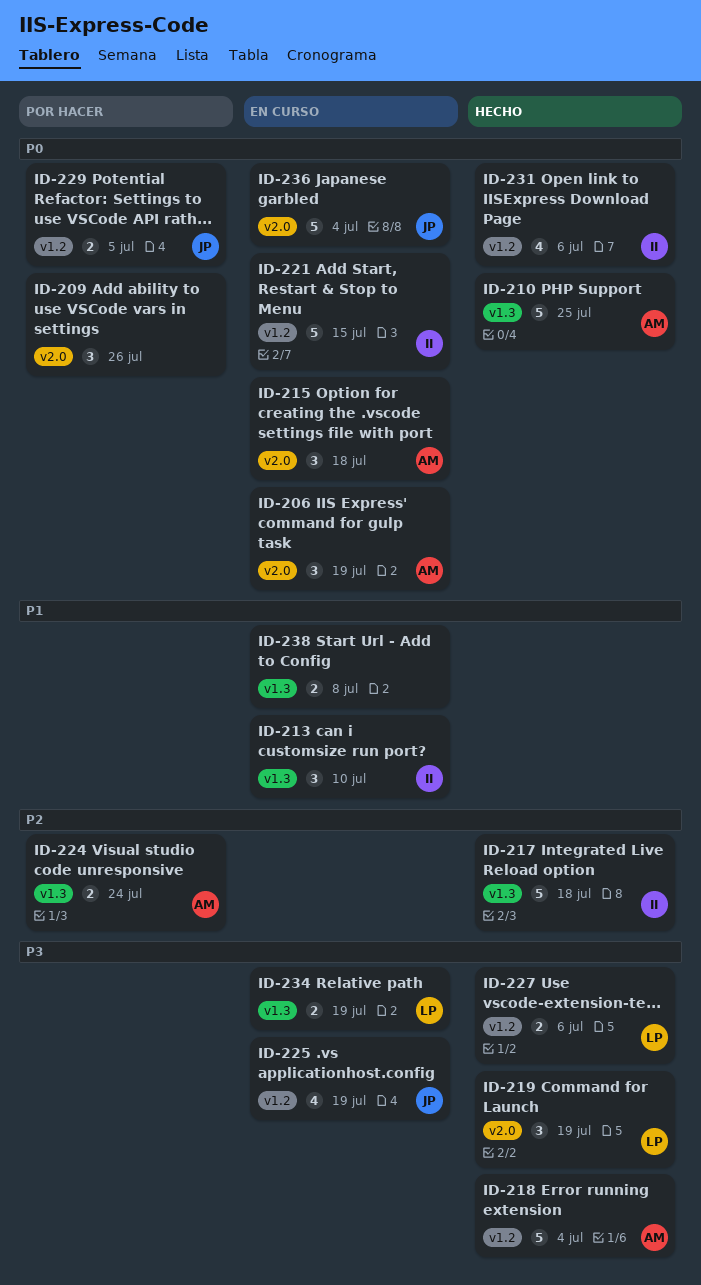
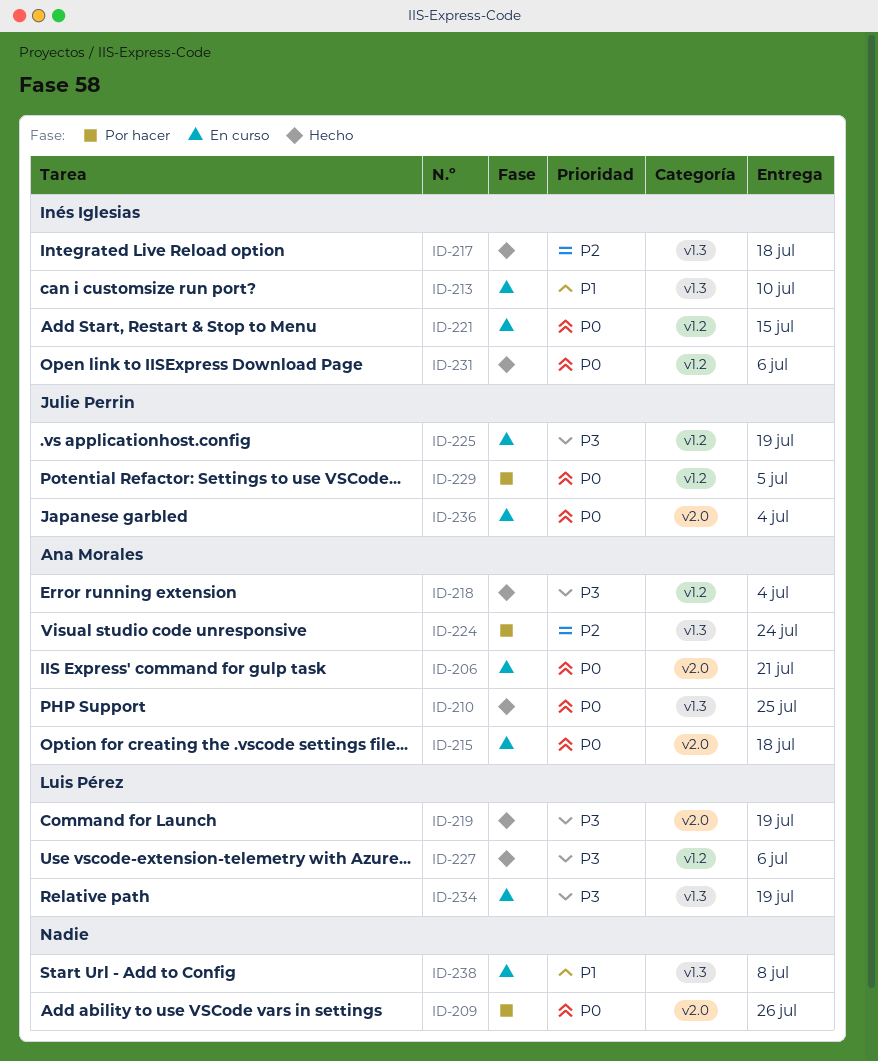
ID-206, due: Jul 19 -> Jul 21

